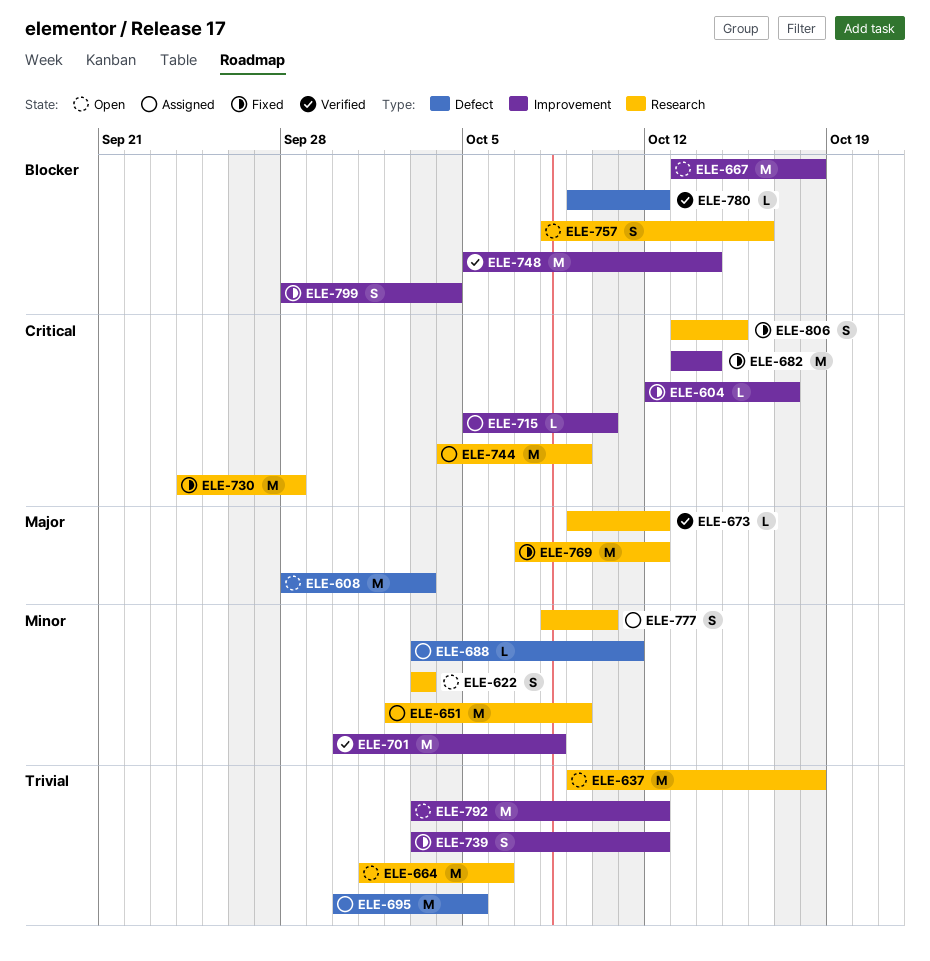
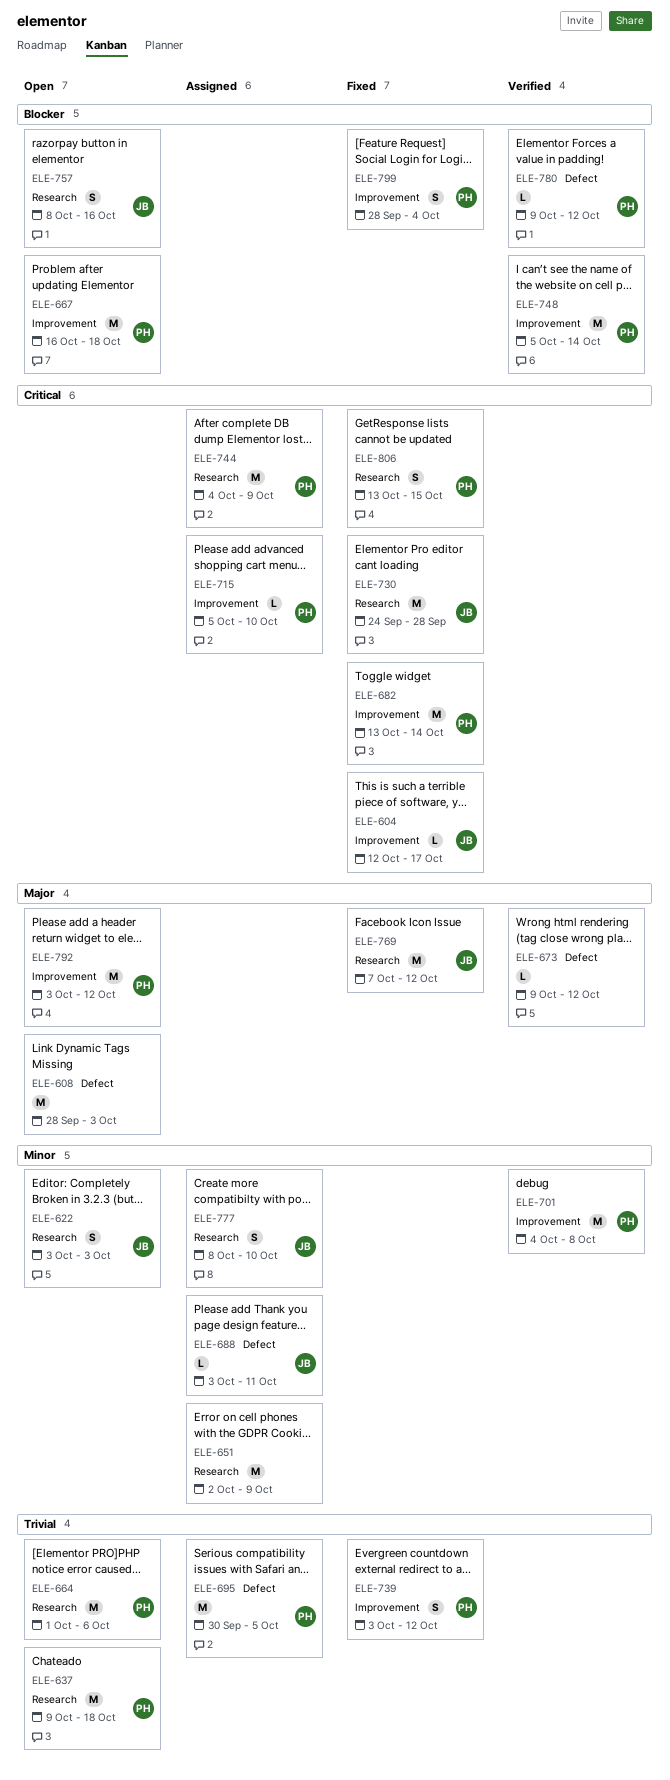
ELE-667, start: Oct 13 -> Oct 16
ELE-673, label: Research -> Defect
ELE-701, start: Sep 30 -> Oct 4
ELE-792, priority: Trivial -> Major

